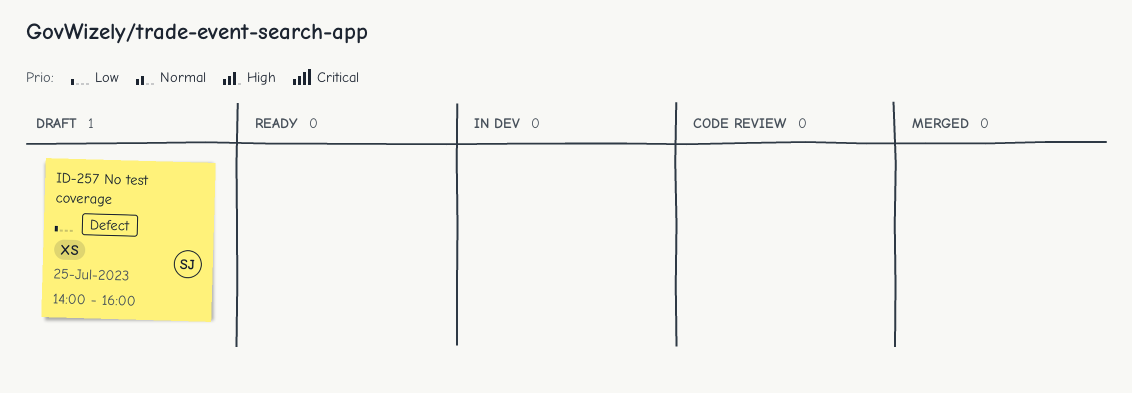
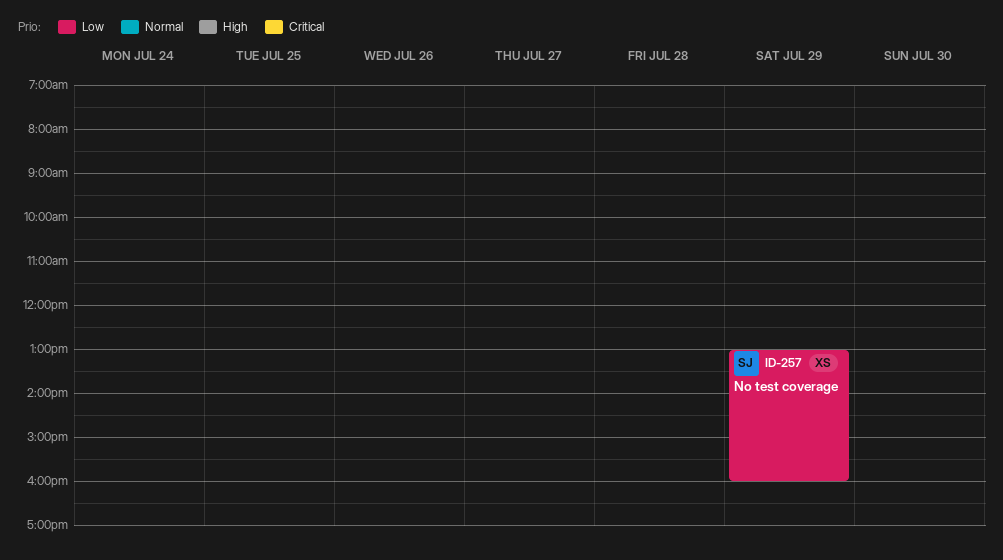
ID-257, day: Jul 25 -> Jul 29
ID-257, begins: 14:00 -> 13:00

